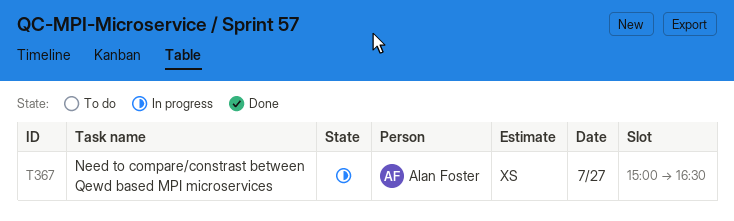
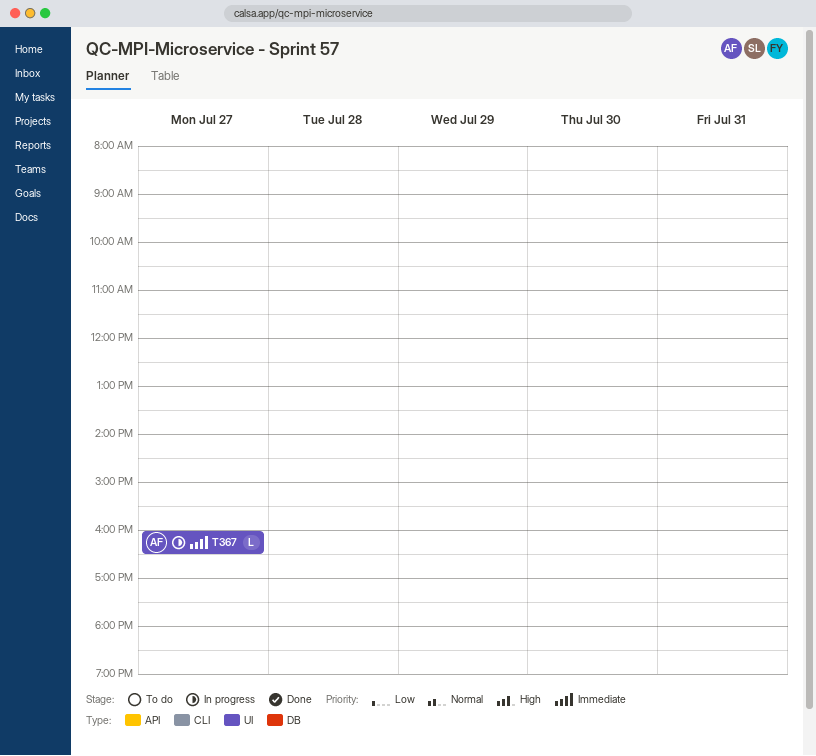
T367, estimate: XS -> L
T367, begins: 15:00 -> 16:00

